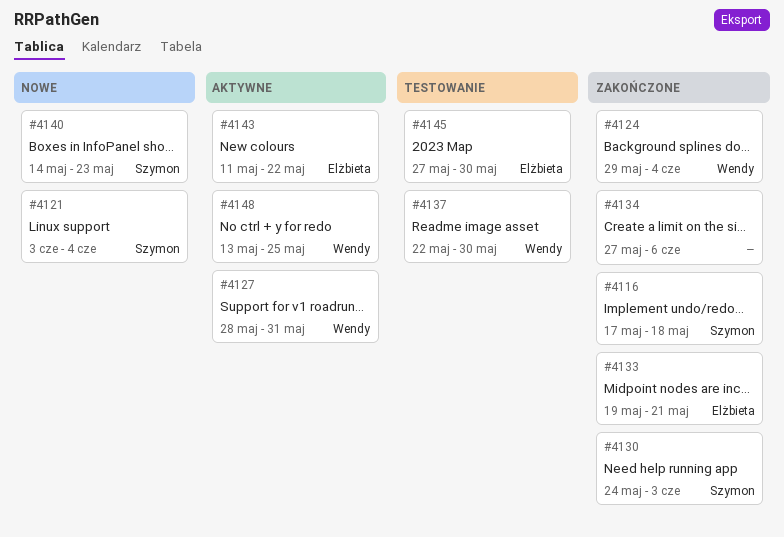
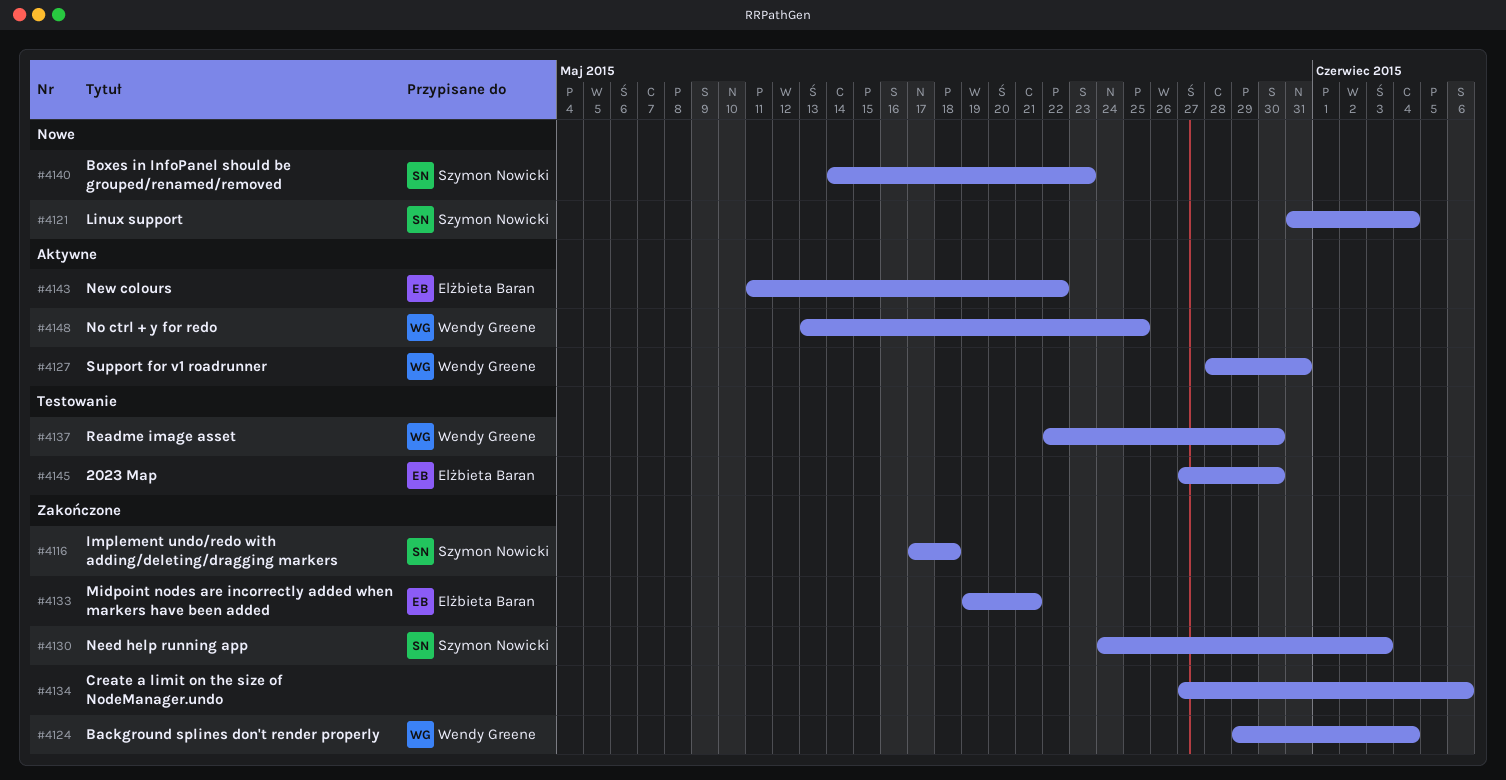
#4121, start: Jun 3 -> May 31

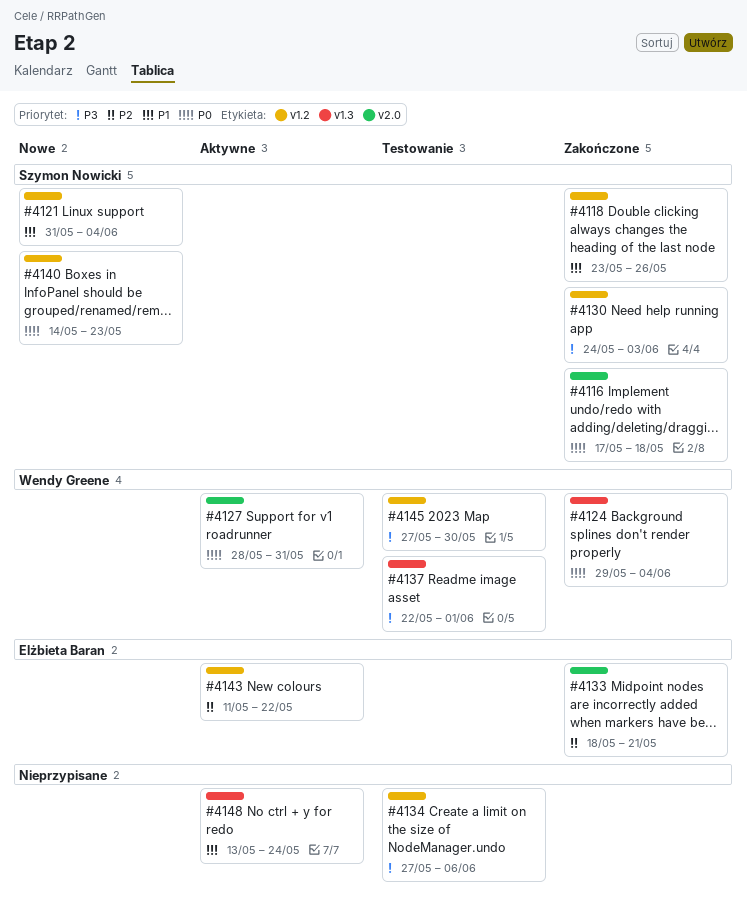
#4118: none -> present
#4133, start: May 19 -> May 18
#4134, status: Zakończone -> Testowanie
#4137, due: May 30 -> Jun 1
#4145, owner: Elżbieta Baran -> Wendy Greene
#4148, owner: Wendy Greene -> none
#4148, due: May 25 -> May 24

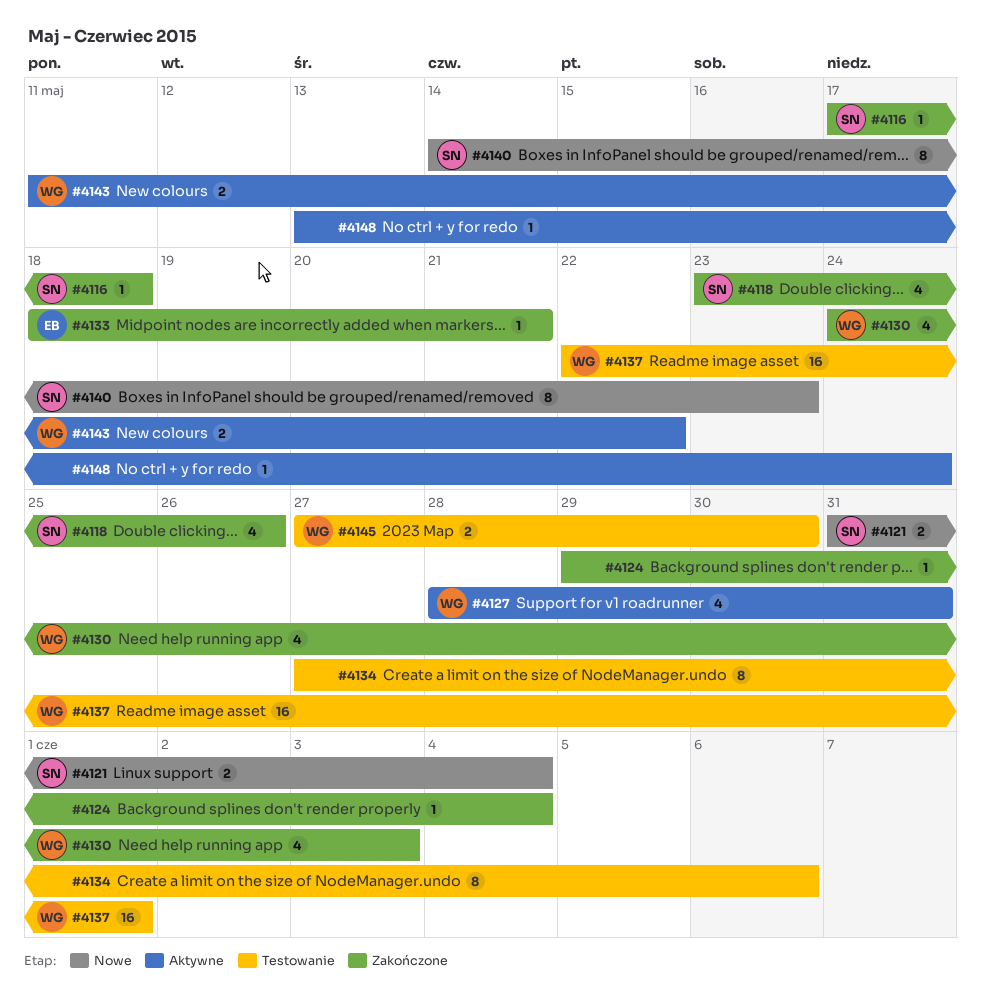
#4124, owner: Wendy Greene -> none
#4130, owner: Szymon Nowicki -> Wendy Greene
#4143, owner: Elżbieta Baran -> Wendy Greene

